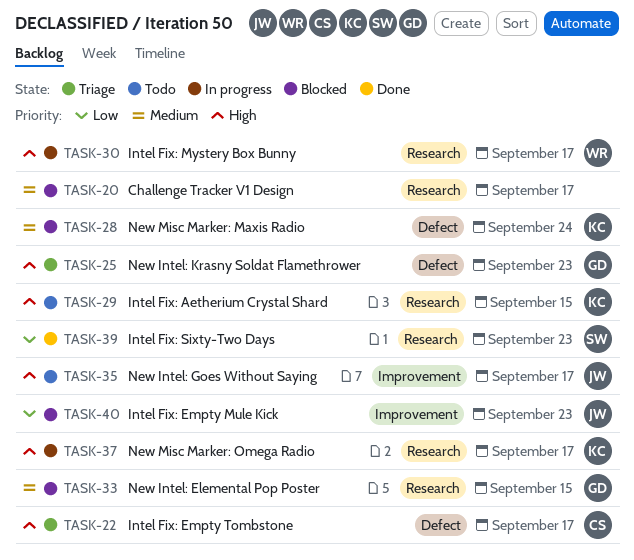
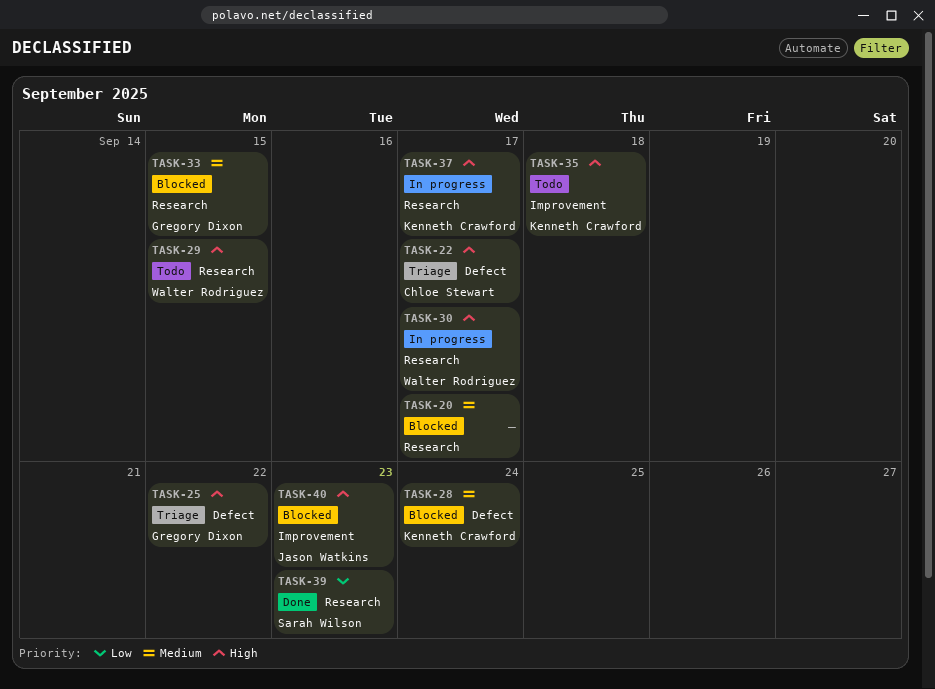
TASK-25, due: Sep 23 -> Sep 22
TASK-29, owner: Kenneth Crawford -> Walter Rodriguez
TASK-35, owner: Jason Watkins -> Kenneth Crawford
TASK-35, due: Sep 17 -> Sep 18
TASK-40, priority: Low -> High

